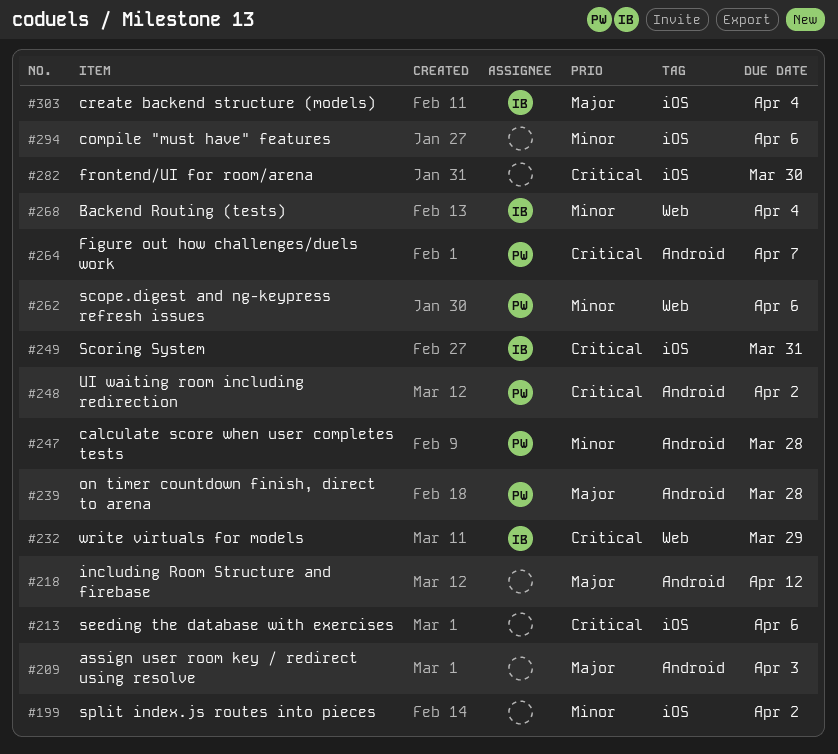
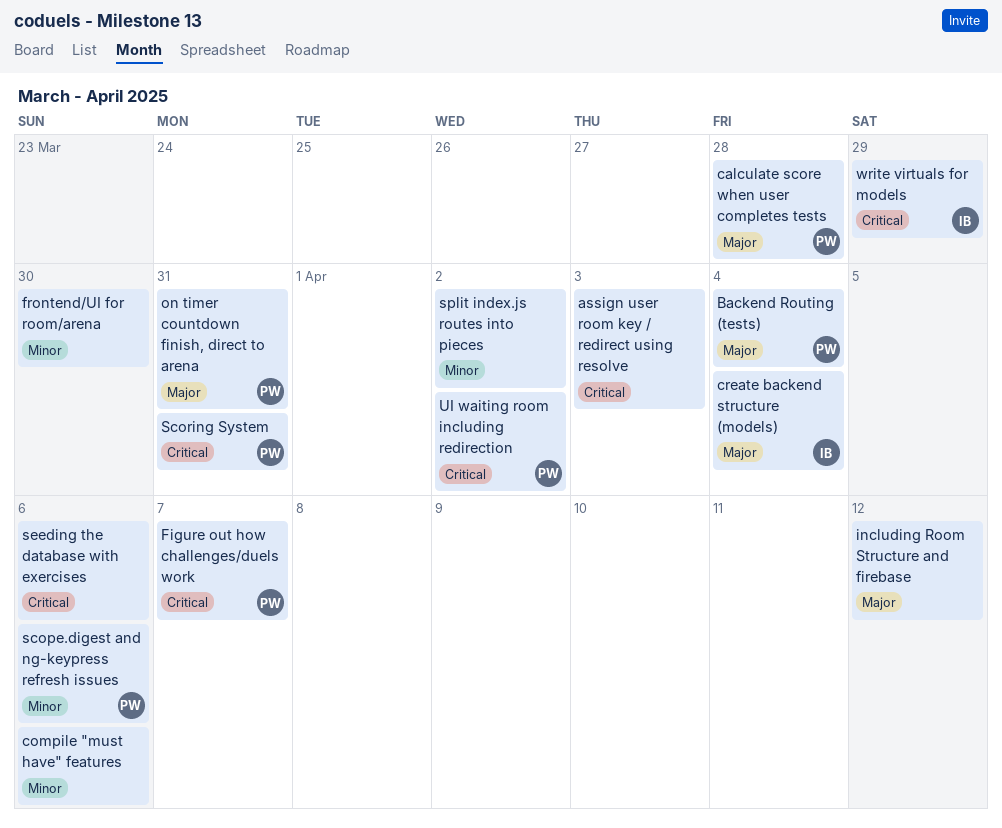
assign user room key / redirect using resolve, priority: Major -> Critical
Backend Routing (tests), owner: IB -> PW
Backend Routing (tests), priority: Minor -> Major
calculate score when user completes tests, priority: Minor -> Major
frontend/UI for room/arena, priority: Critical -> Minor
on timer countdown finish, direct to arena, due: Mar 28 -> Mar 31
Scoring System, owner: IB -> PW

